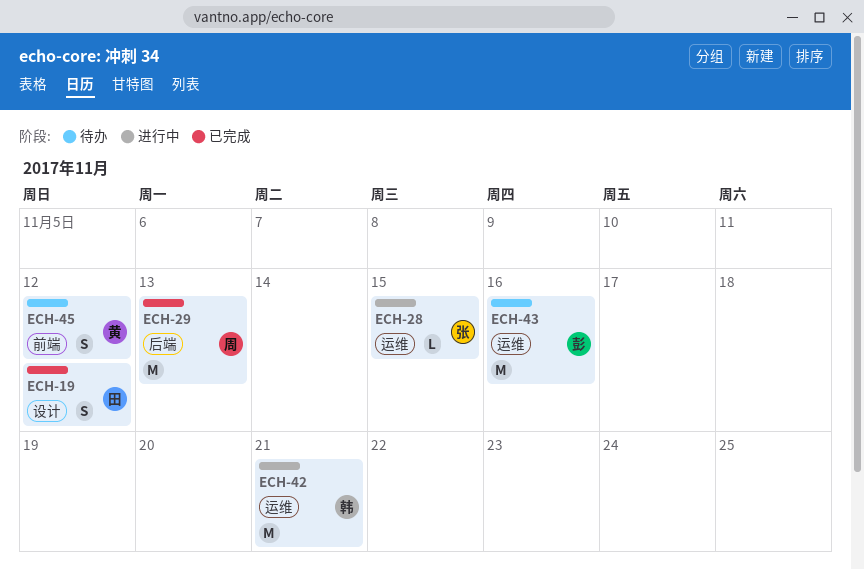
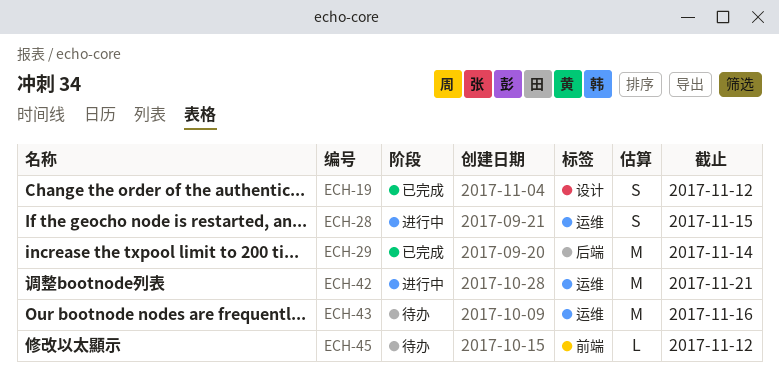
ECH-28, estimate: L -> S
ECH-29, due: Nov 13 -> Nov 14
ECH-45, estimate: S -> L

